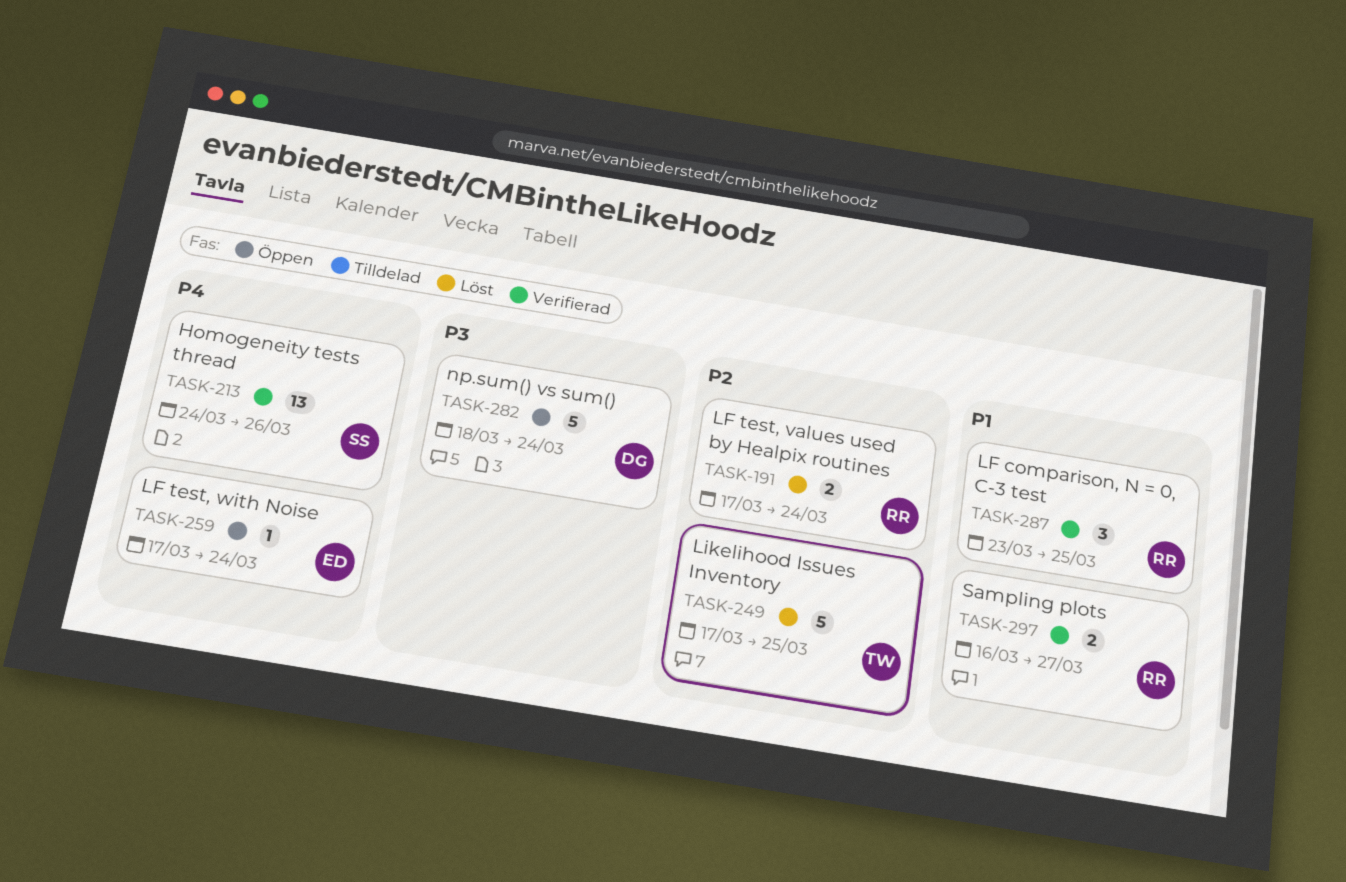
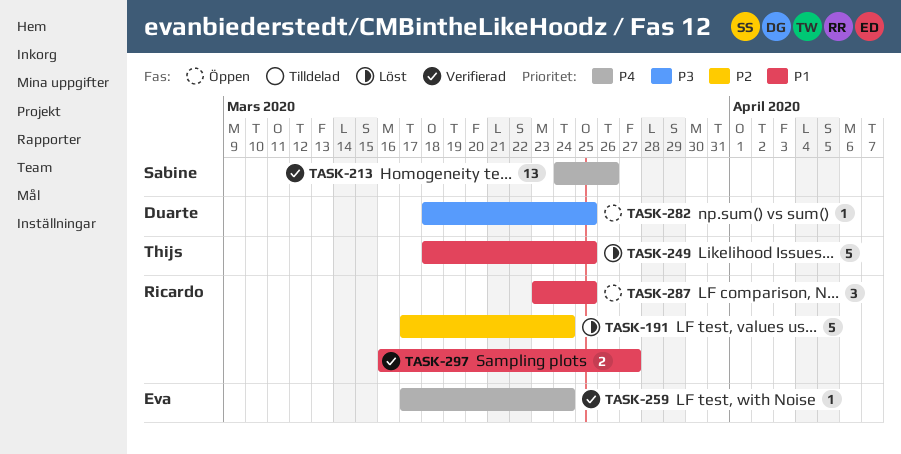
TASK-191, estimate: 2 -> 5
TASK-249, priority: P2 -> P1
TASK-249, start: Mar 17 -> Mar 18
TASK-259, status: Öppen -> Verifierad
TASK-282, estimate: 5 -> 1
TASK-282, due: Mar 24 -> Mar 25
TASK-287, status: Verifierad -> Öppen

